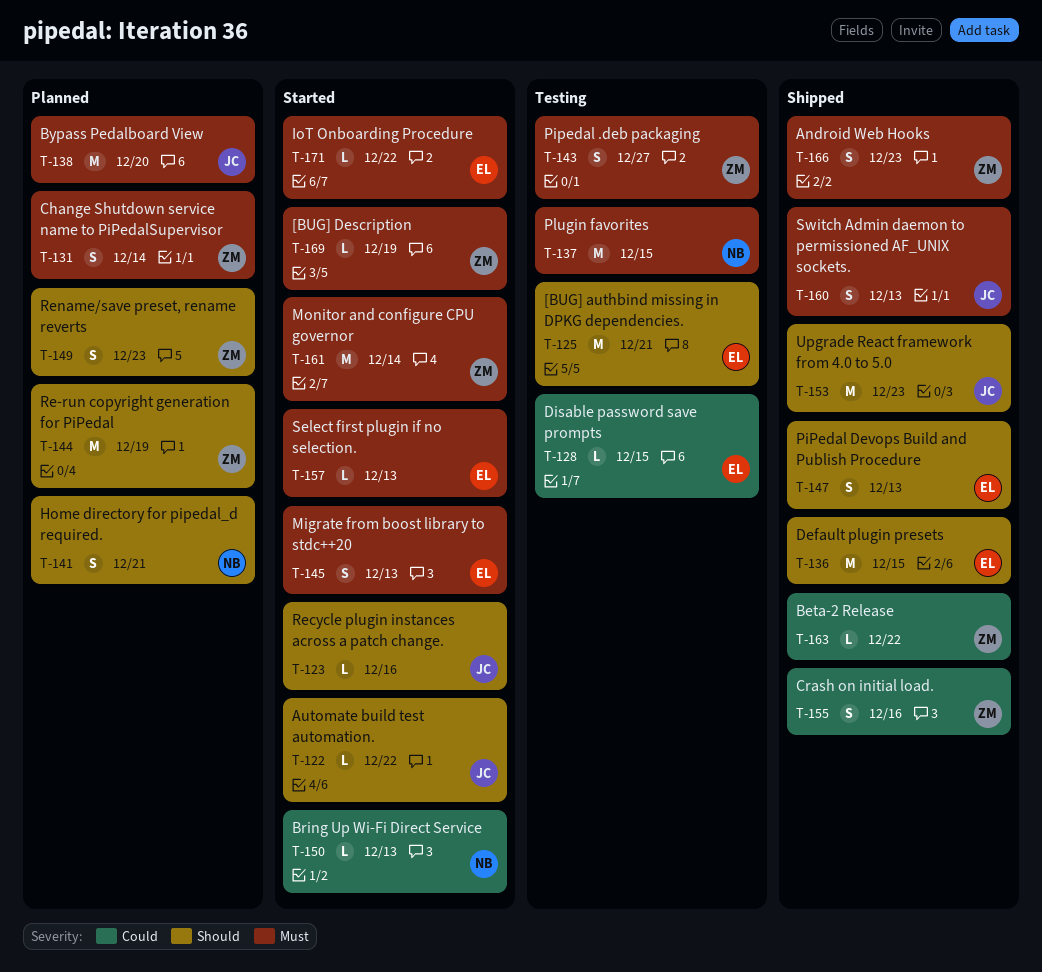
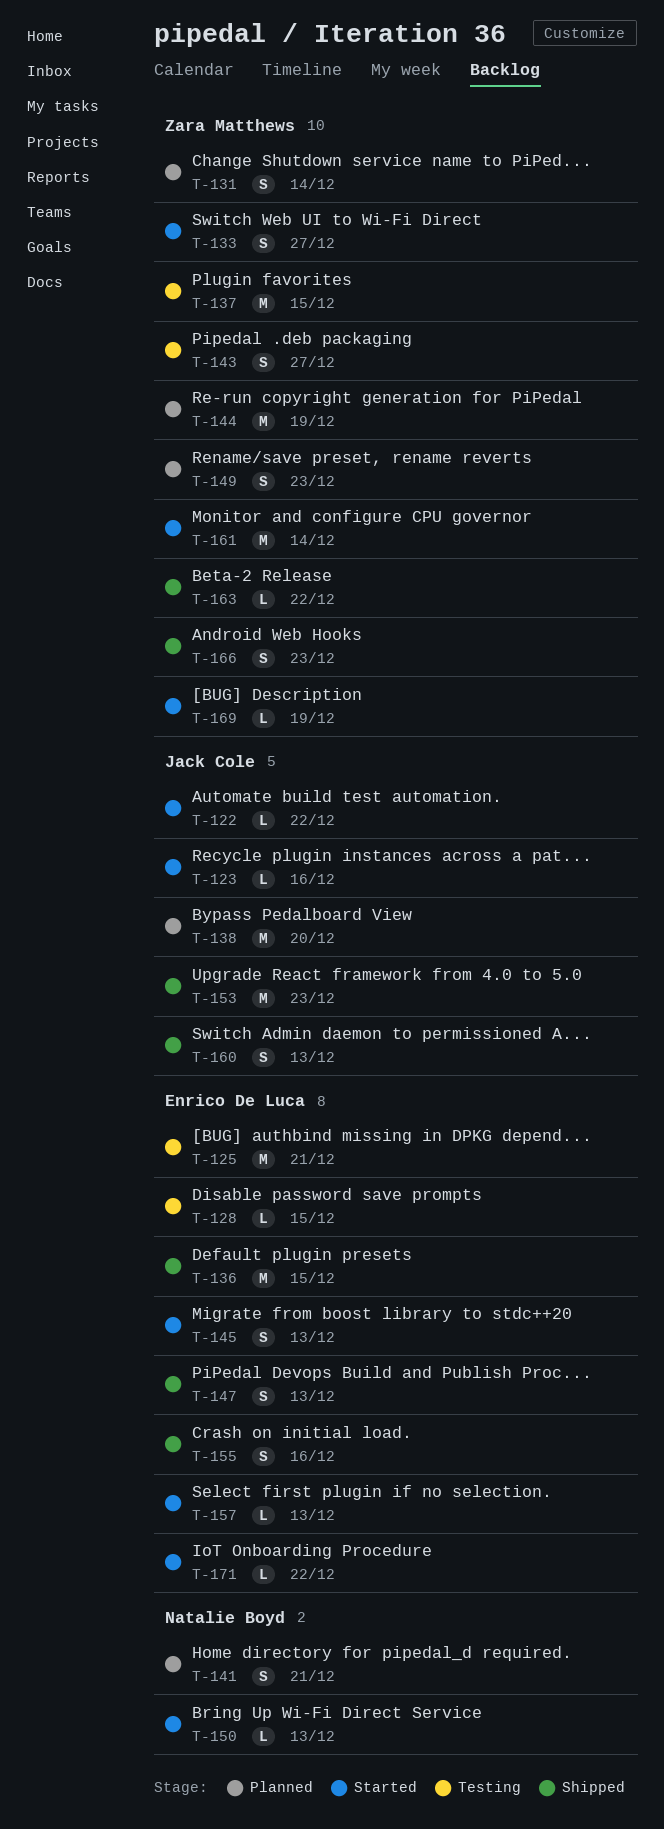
T-133: none -> present
T-137, owner: Natalie Boyd -> Zara Matthews
T-155, owner: Zara Matthews -> Enrico De Luca

